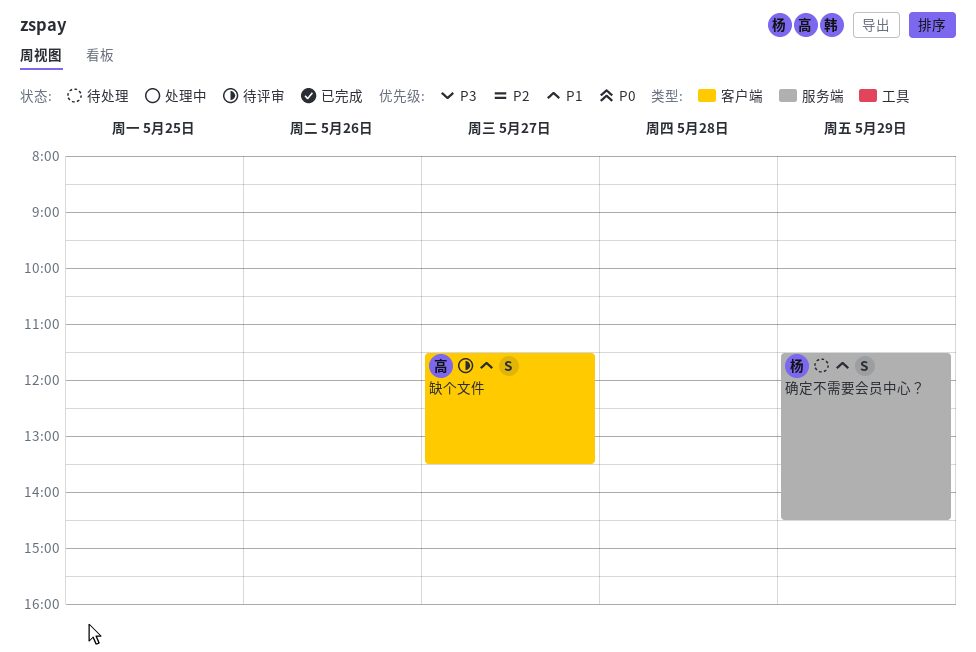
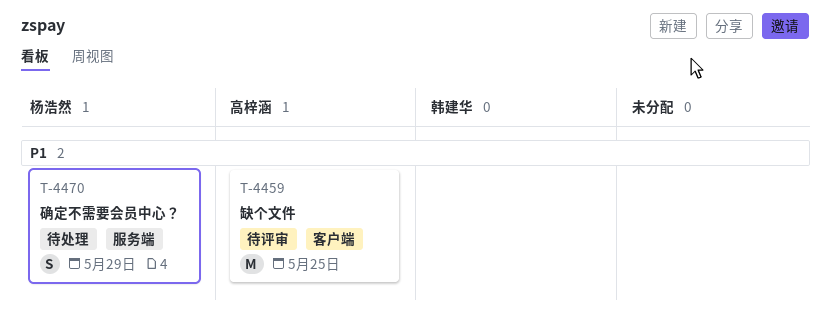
缺个文件, estimate: S -> M
缺个文件, day: May 27 -> May 25

